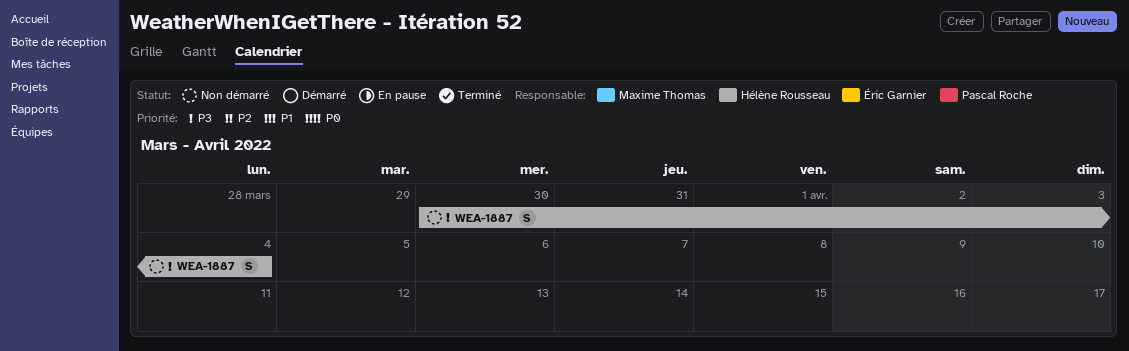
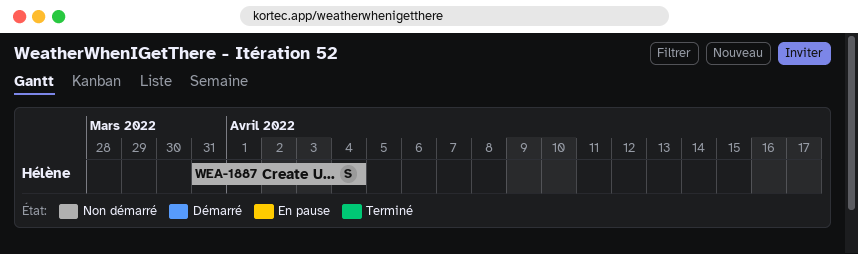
WEA-1887, start: Mar 30 -> Mar 31

